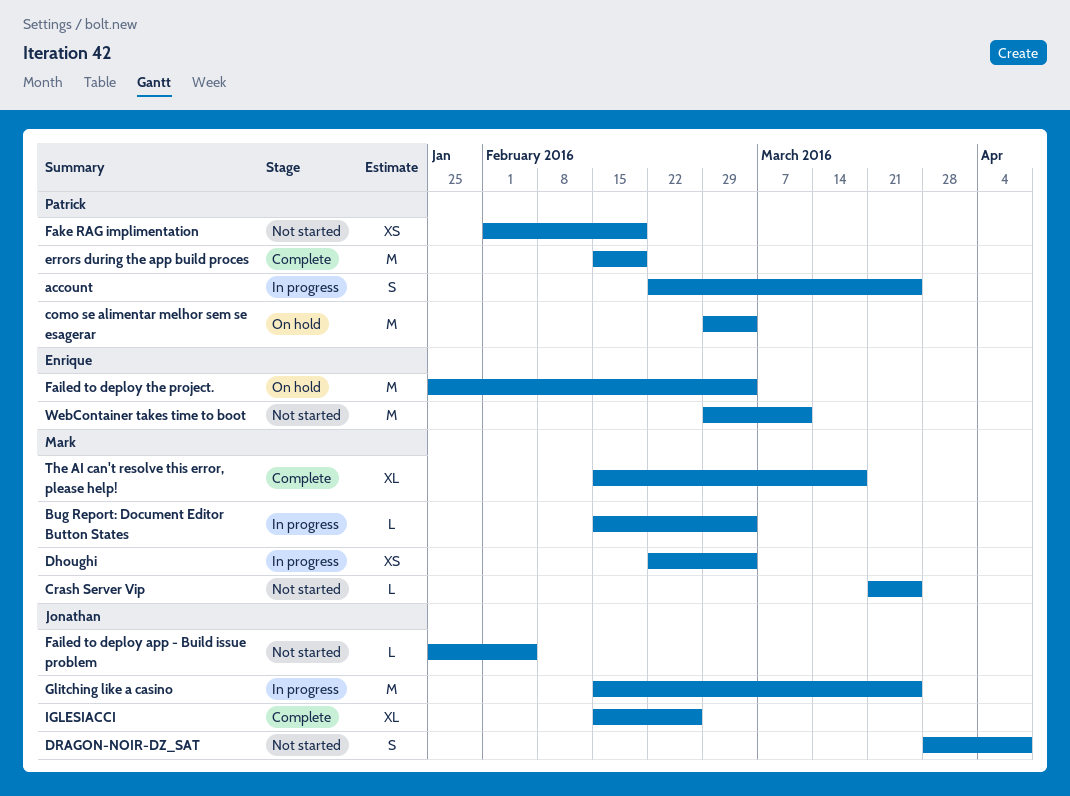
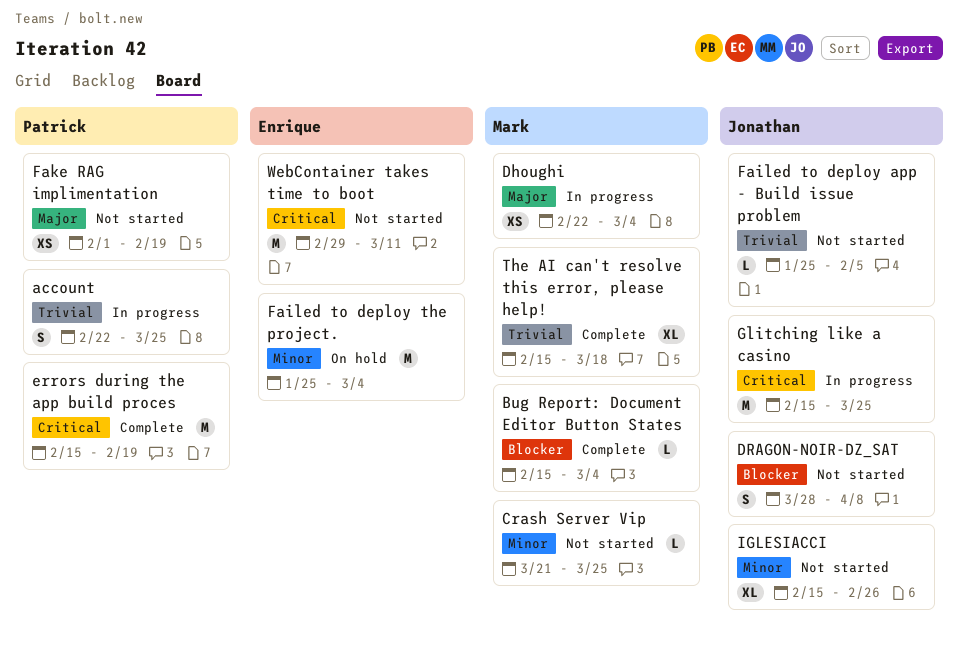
Bug Report: Document Editor Button States, status: In progress -> Complete
como se alimentar melhor sem se esagerar: present -> none
IGLESIACCI, status: Complete -> Not started

